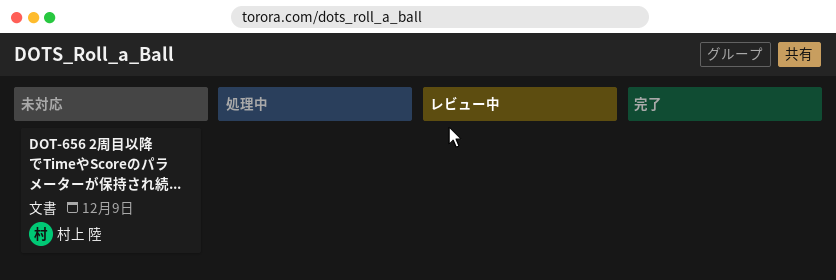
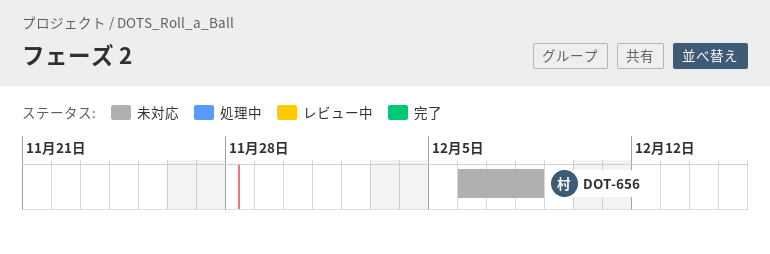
DOT-656, due: Dec 9 -> Dec 8

